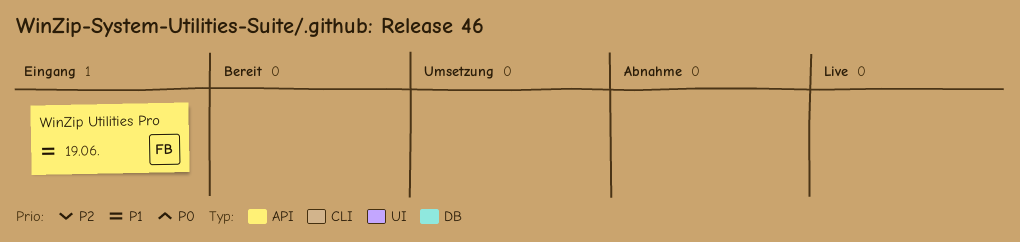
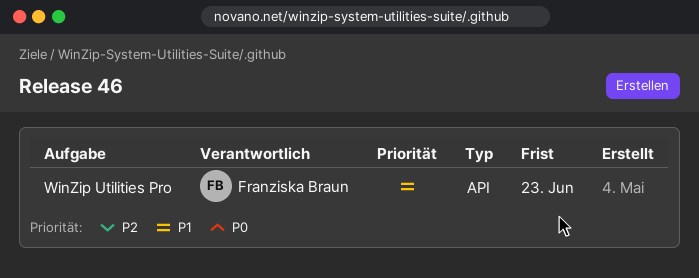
WinZip Utilities Pro, due: Jun 19 -> Jun 23

